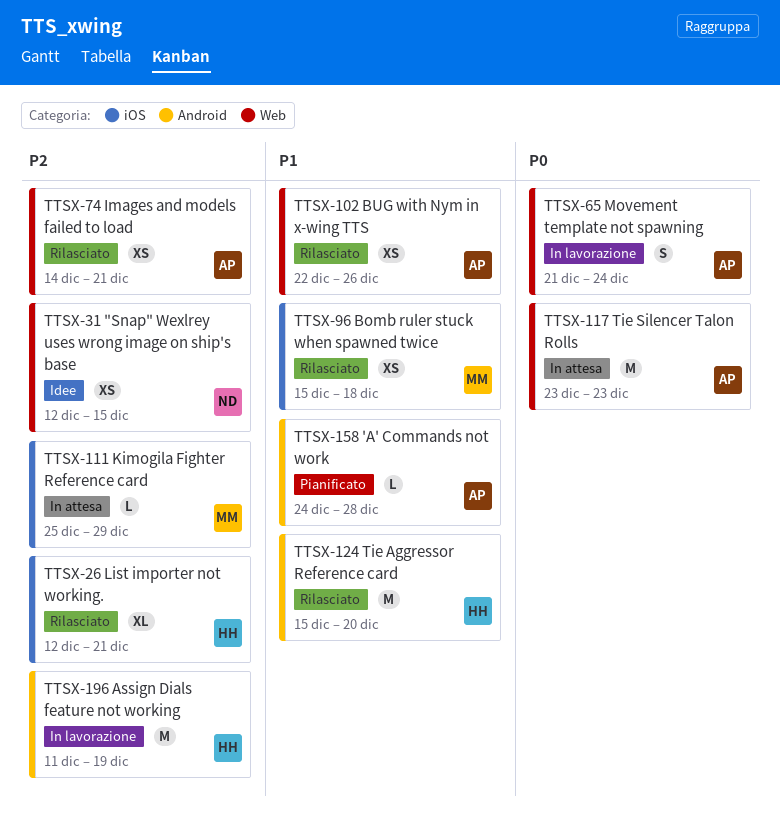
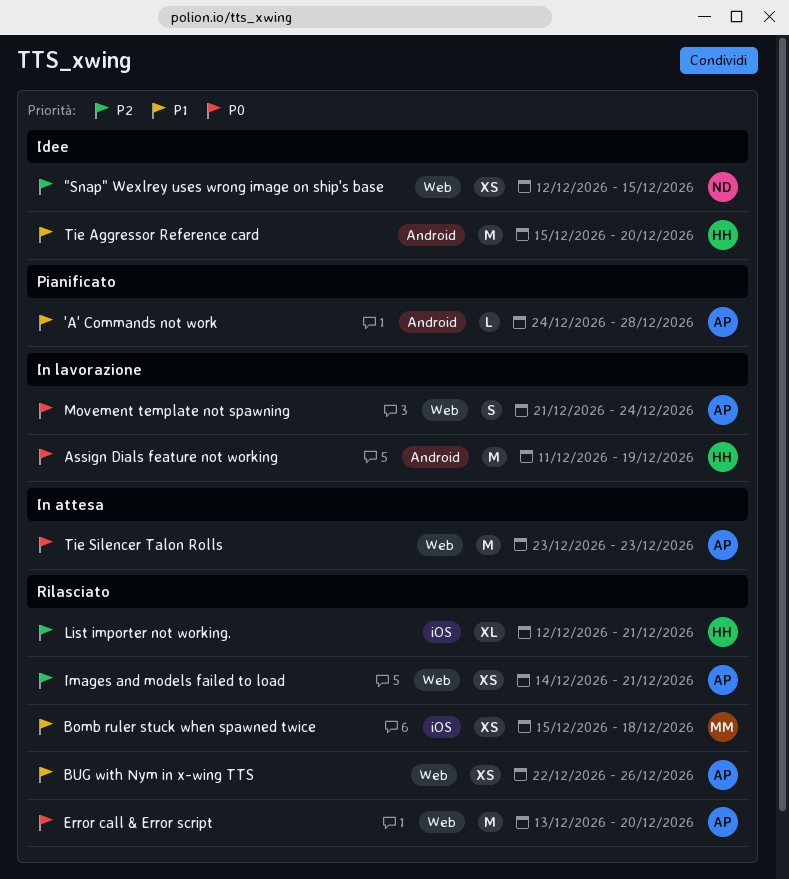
Assign Dials feature not working, priority: P2 -> P0
Error call & Error script: none -> present
Kimogila Fighter Reference card: present -> none
Tie Aggressor Reference card, status: Rilasciato -> Idee

